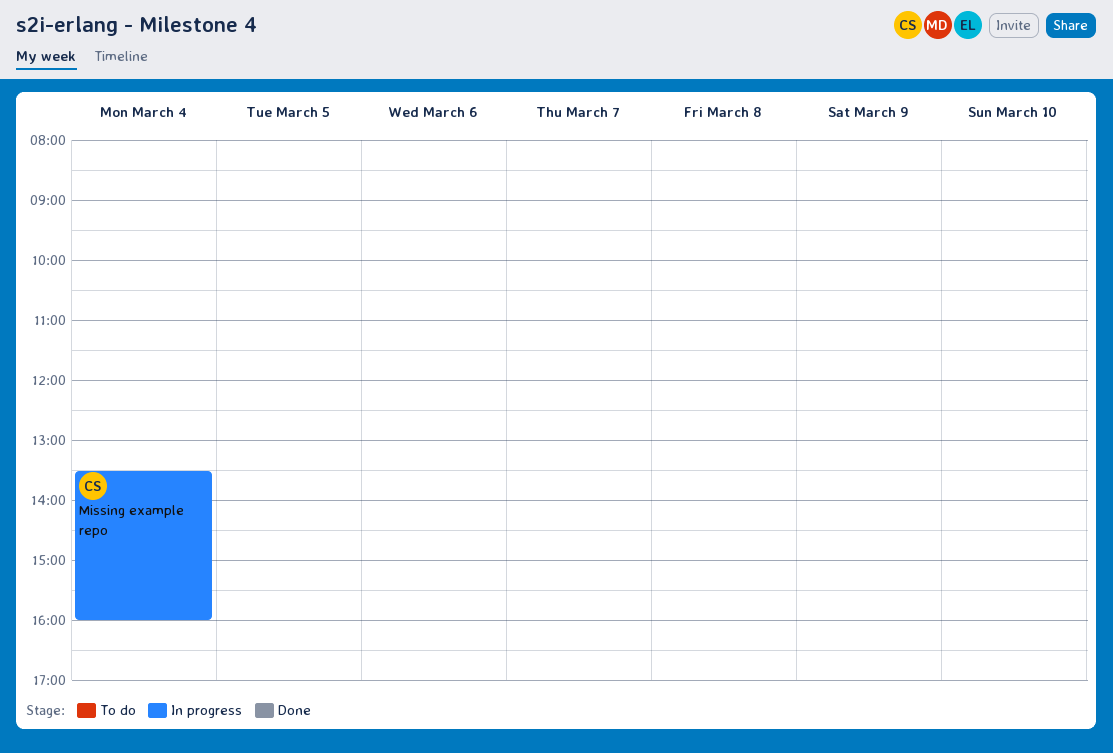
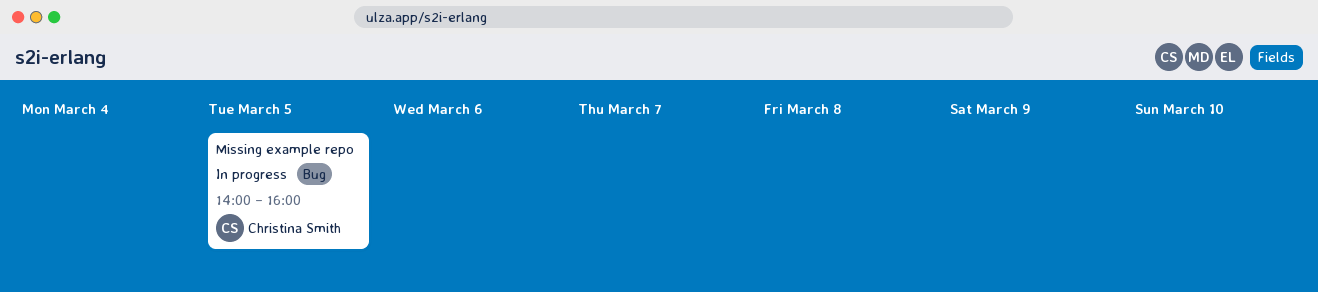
Missing example repo, day: Mar 4 -> Mar 5
Missing example repo, begins: 13:30 -> 14:00

